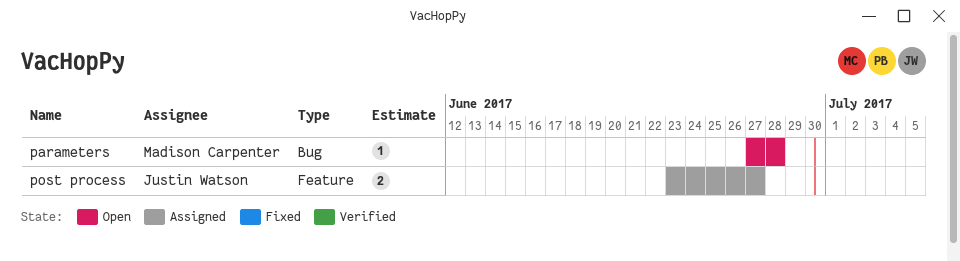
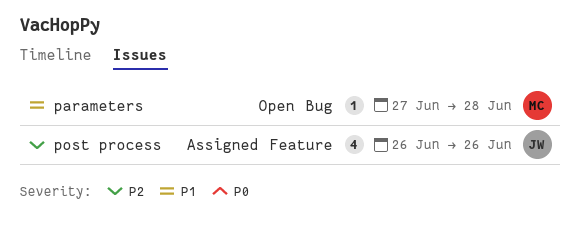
post process, estimate: 2 -> 4
post process, start: Jun 23 -> Jun 26
post process, due: Jun 27 -> Jun 26

